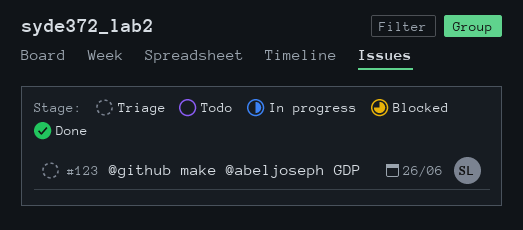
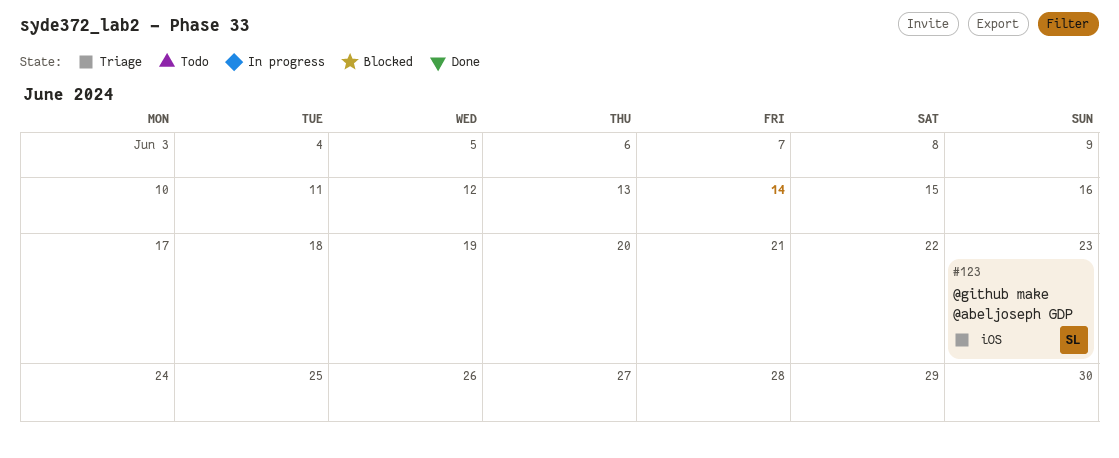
#123, due: Jun 26 -> Jun 23

